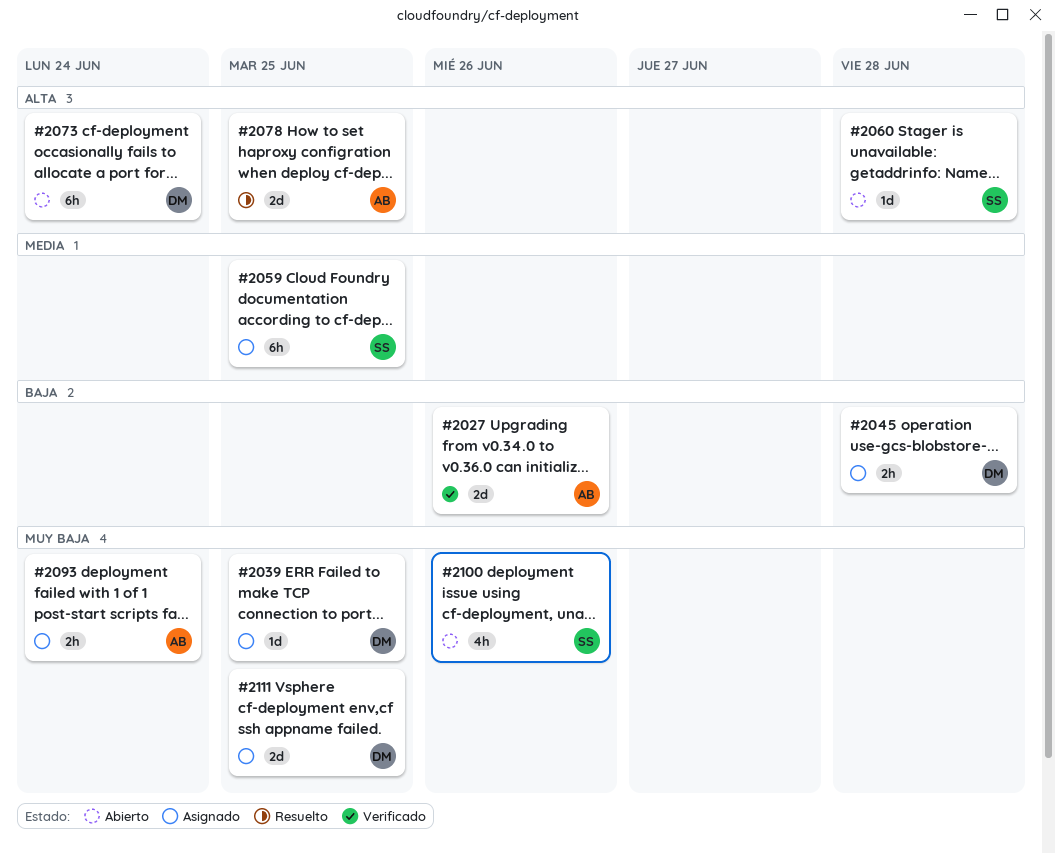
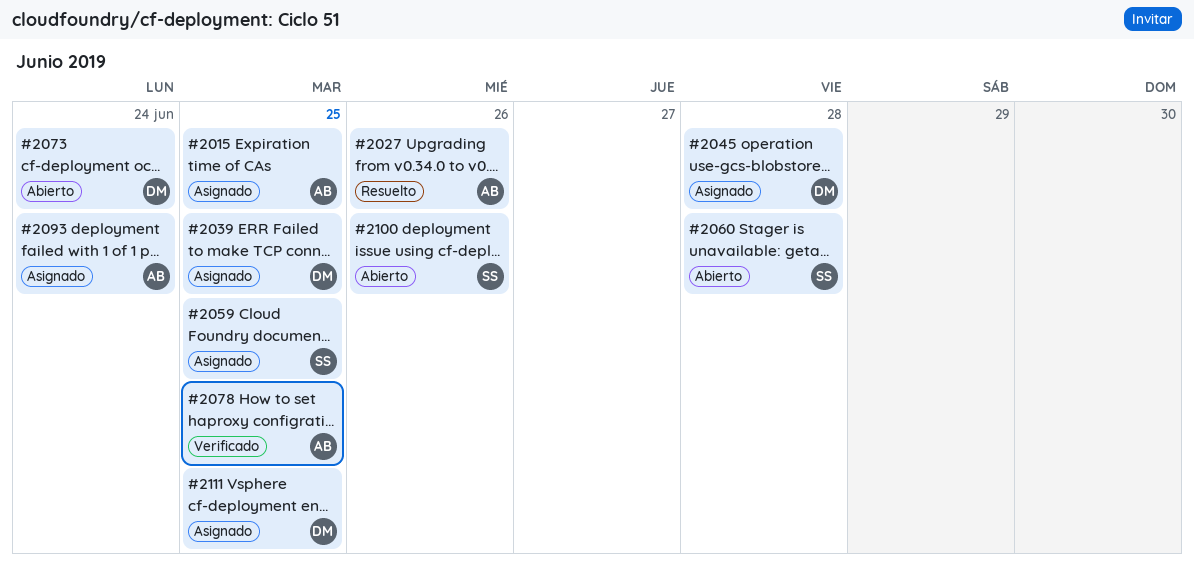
#2015: none -> present
#2027, status: Verificado -> Resuelto
#2078, status: Resuelto -> Verificado

